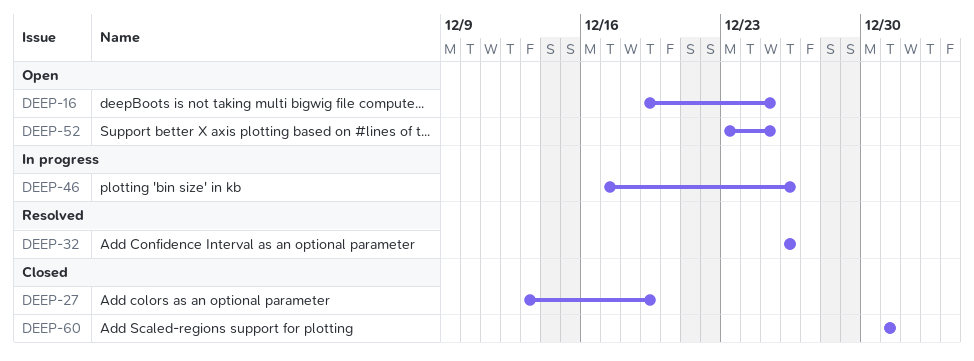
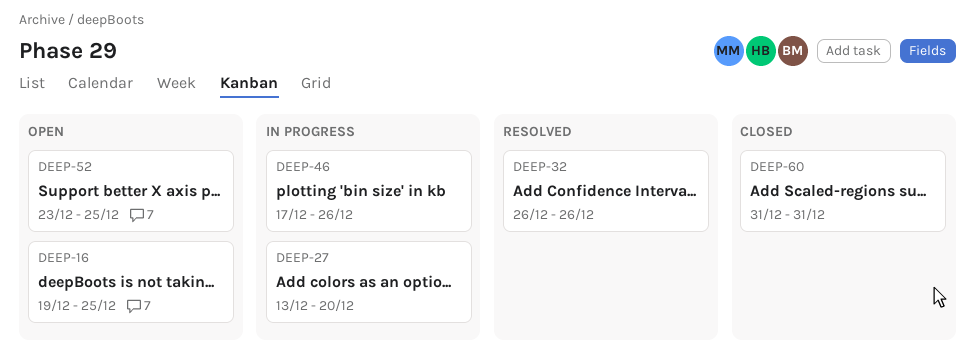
DEEP-27, status: Closed -> In progress
DEEP-27, due: Dec 19 -> Dec 20

